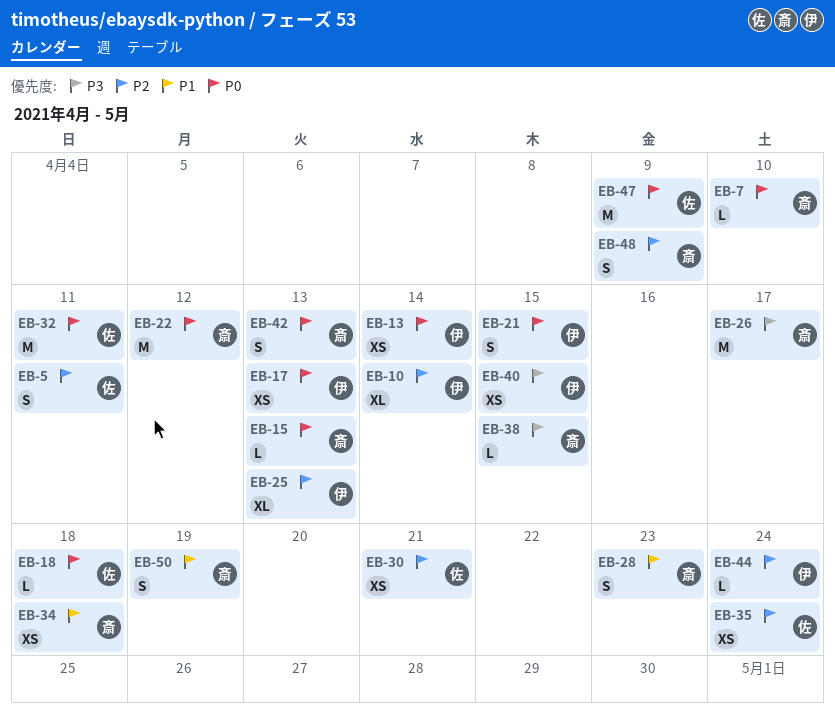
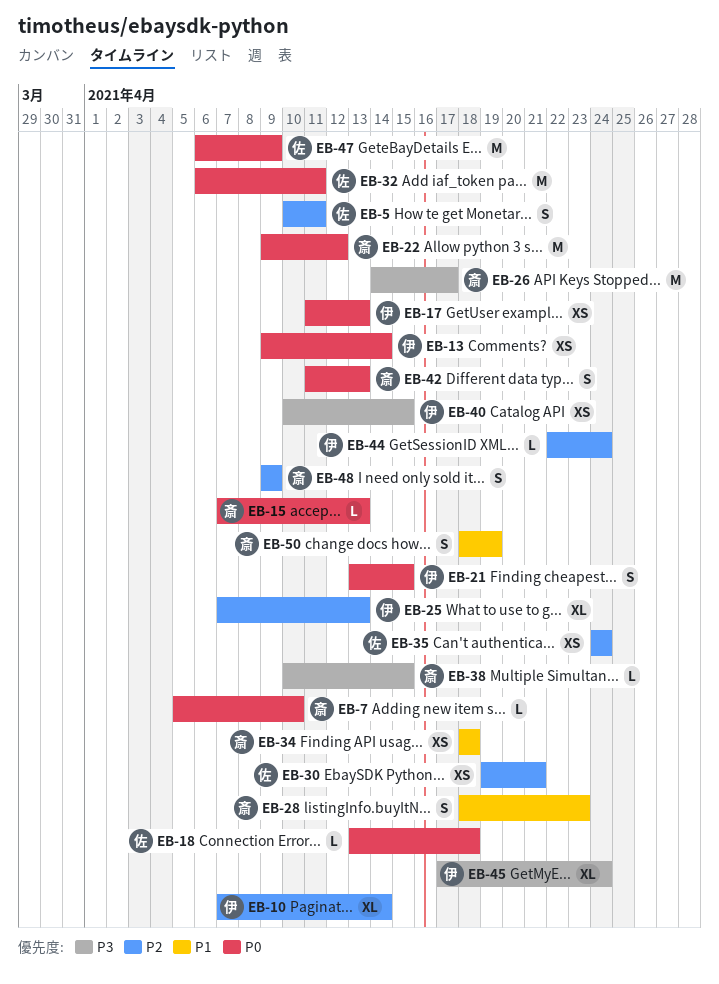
EB-45: none -> present

